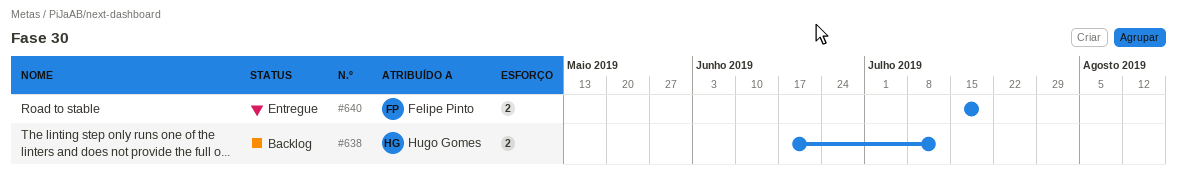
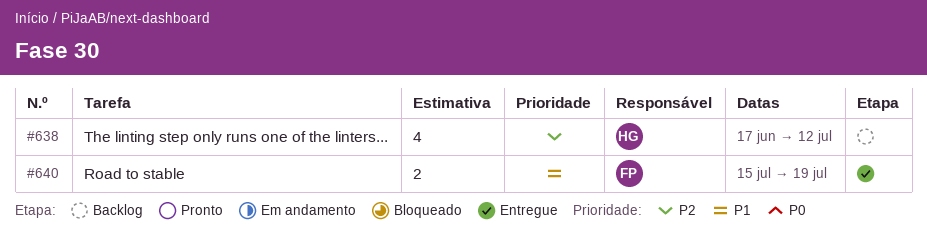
#638, estimate: 2 -> 4

